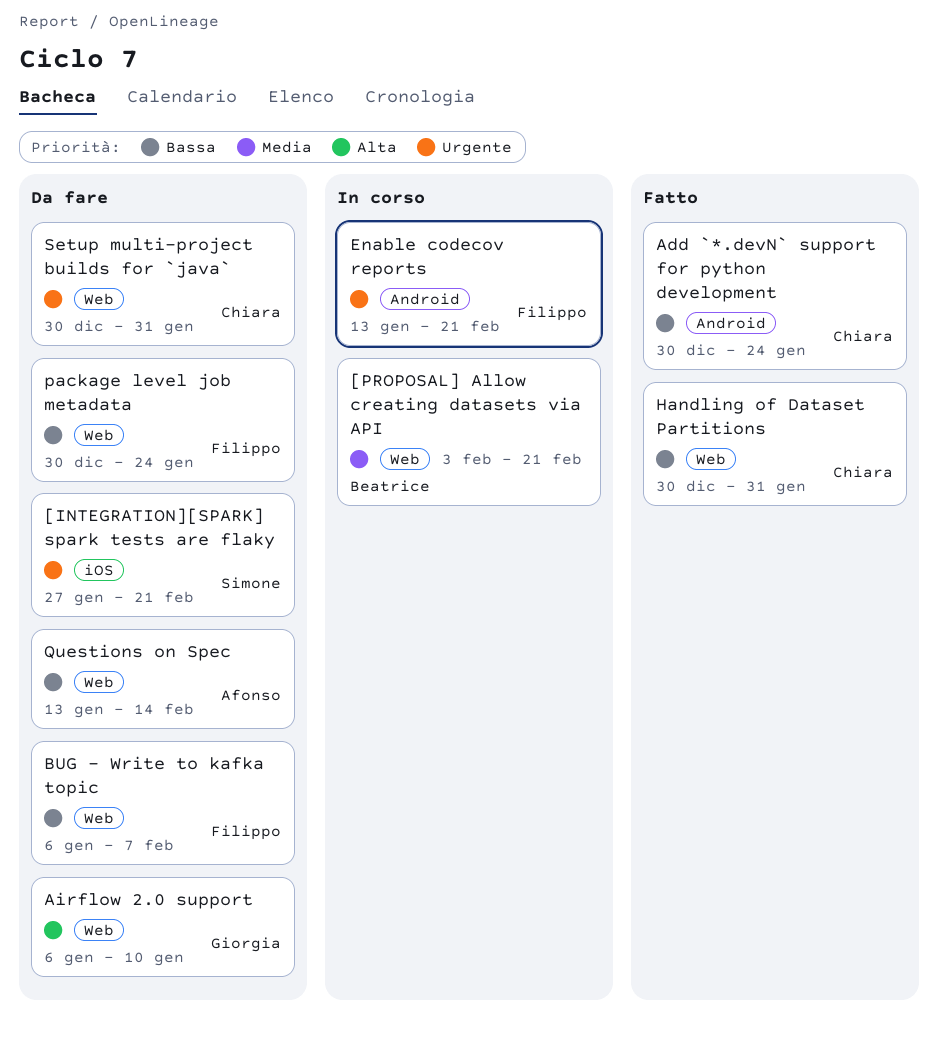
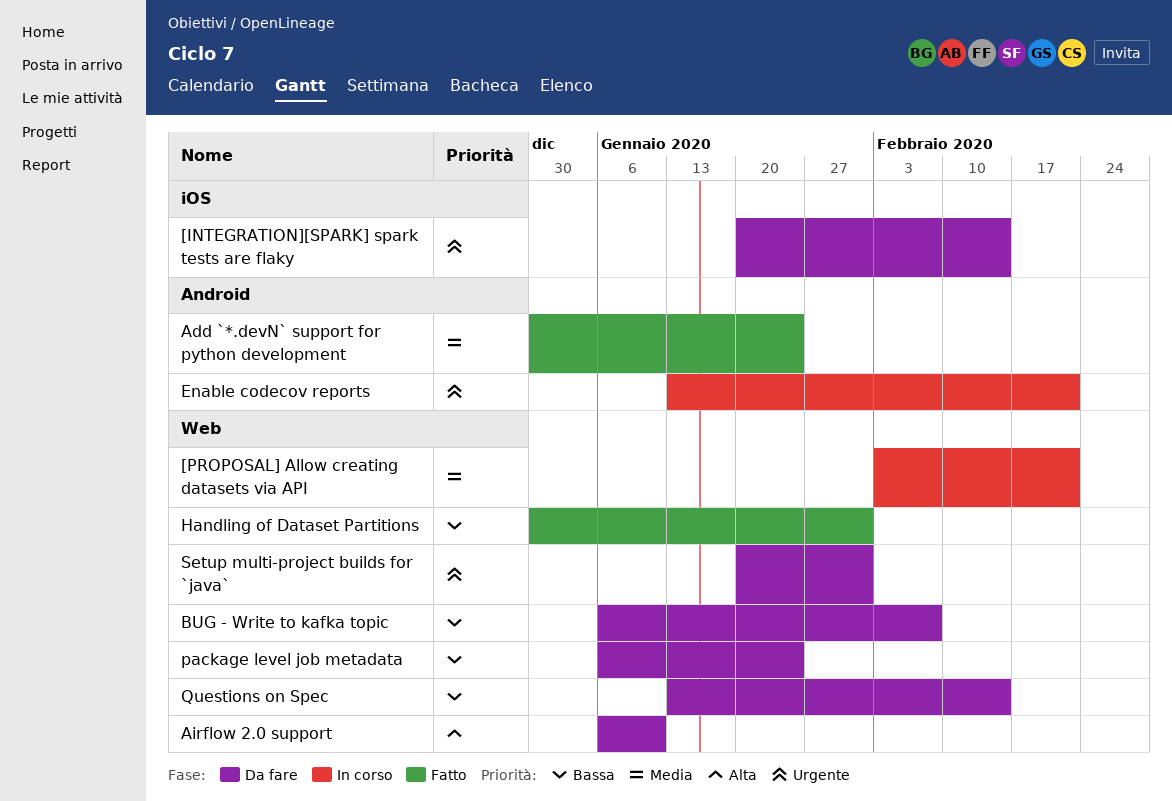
[INTEGRATION][SPARK] spark tests are flaky, start: Jan 27 -> Jan 20
[INTEGRATION][SPARK] spark tests are flaky, due: Feb 21 -> Feb 14
Add `*.devN` support for python development, priority: Bassa -> Media
package level job metadata, start: Dec 30 -> Jan 6
Setup multi-project builds for `java`, start: Dec 30 -> Jan 20

